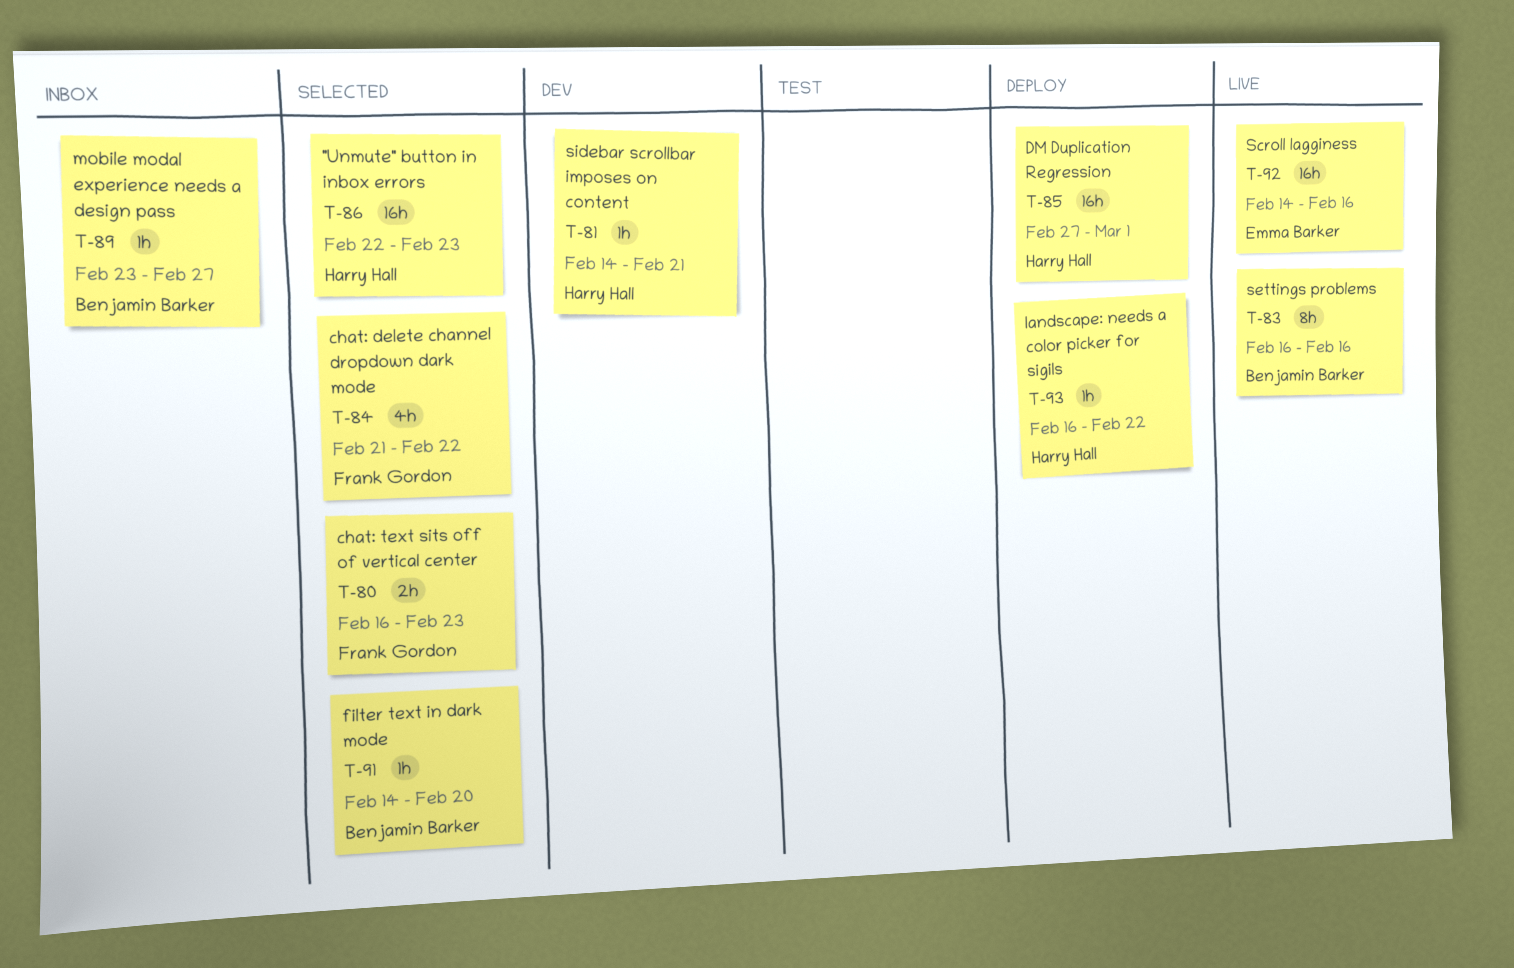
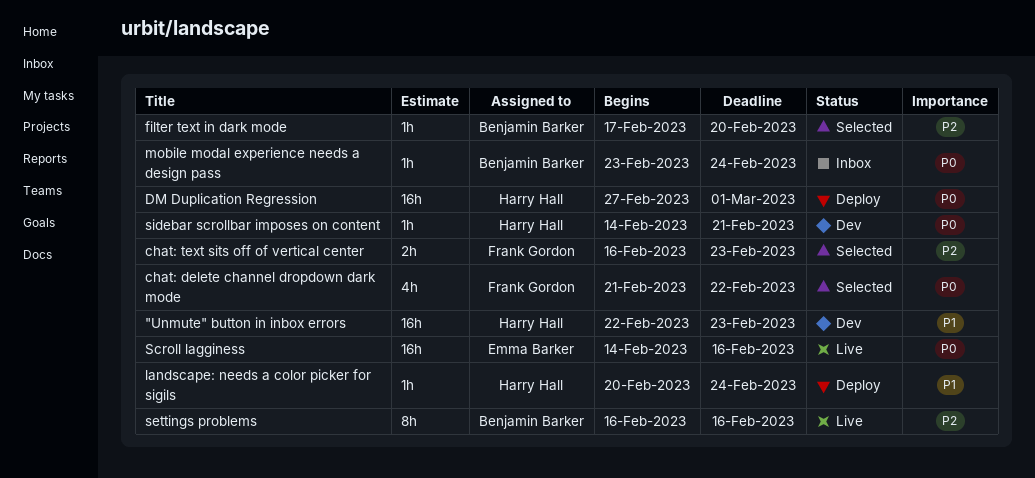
"Unmute" button in inbox errors, status: Selected -> Dev
filter text in dark mode, start: Feb 14 -> Feb 17
landscape: needs a color picker for sigils, start: Feb 16 -> Feb 20
landscape: needs a color picker for sigils, due: Feb 22 -> Feb 24
mobile modal experience needs a design pass, due: Feb 27 -> Feb 24

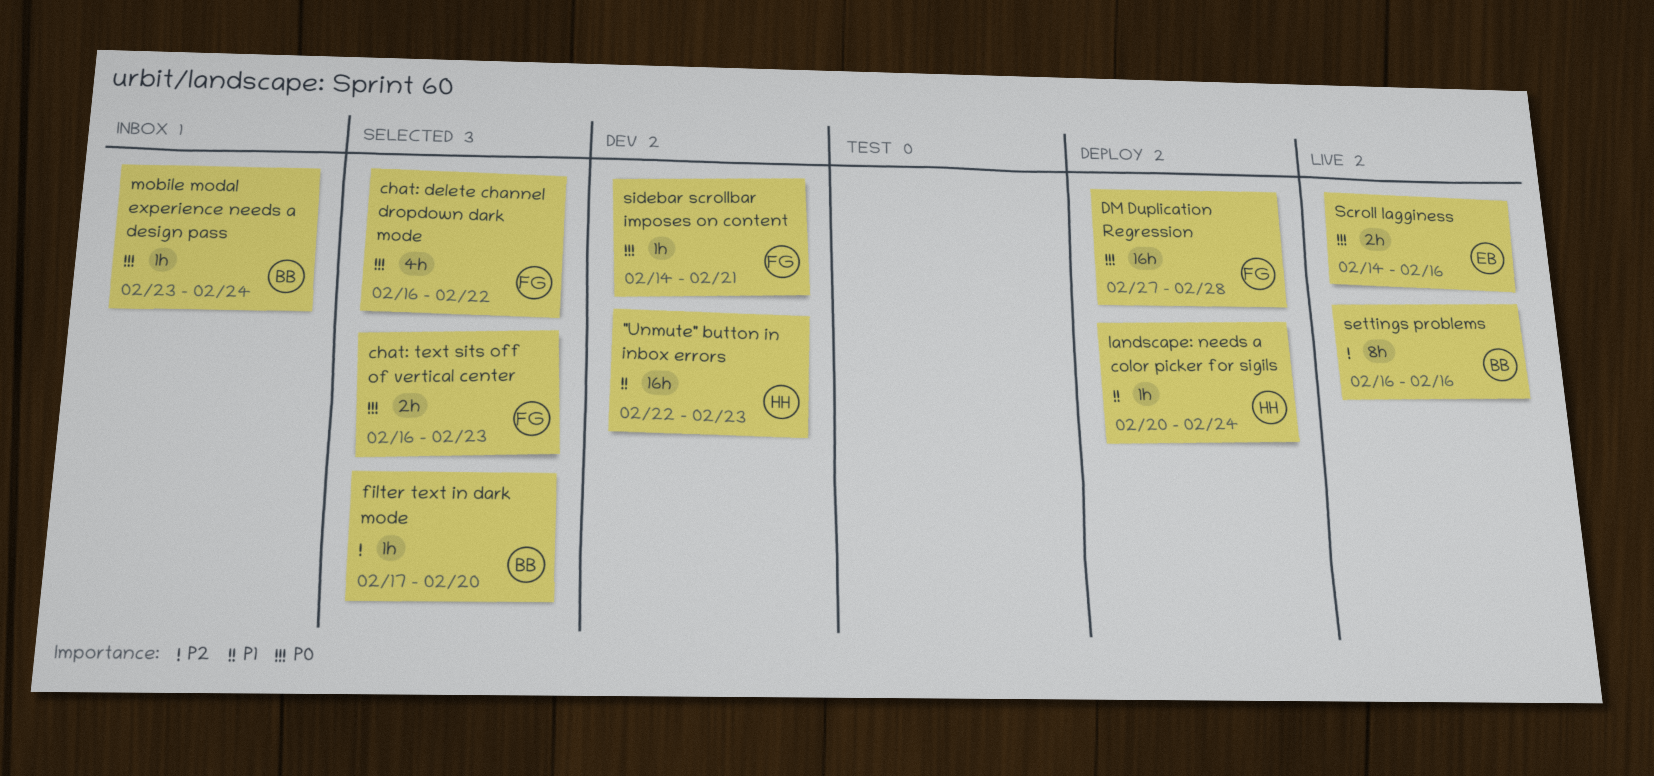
chat: delete channel dropdown dark mode, start: Feb 21 -> Feb 16
chat: text sits off of vertical center, priority: P2 -> P0
DM Duplication Regression, owner: Harry Hall -> Frank Gordon
DM Duplication Regression, due: Mar 1 -> Feb 28
Scroll lagginess, estimate: 16h -> 2h
sidebar scrollbar imposes on content, owner: Harry Hall -> Frank Gordon

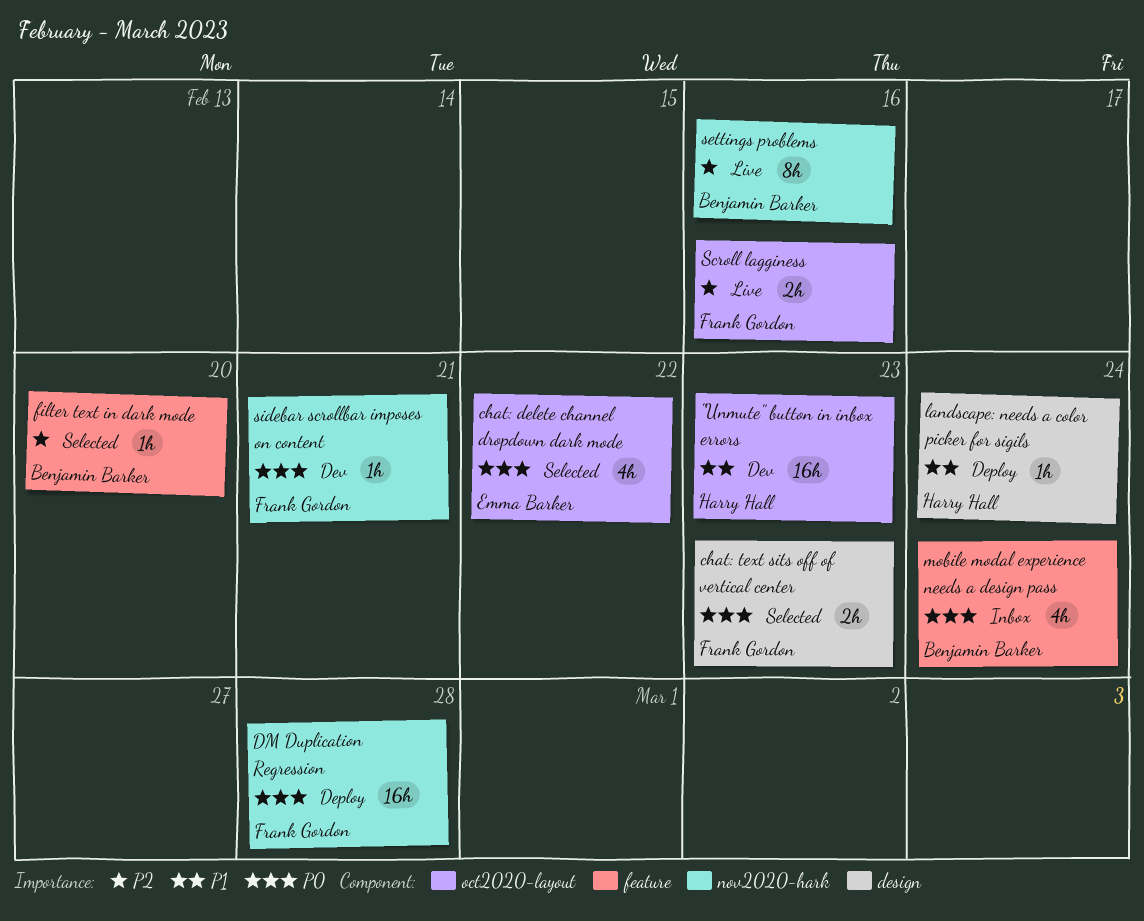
chat: delete channel dropdown dark mode, owner: Frank Gordon -> Emma Barker
mobile modal experience needs a design pass, estimate: 1h -> 4h
Scroll lagginess, owner: Emma Barker -> Frank Gordon
Scroll lagginess, priority: P0 -> P2

